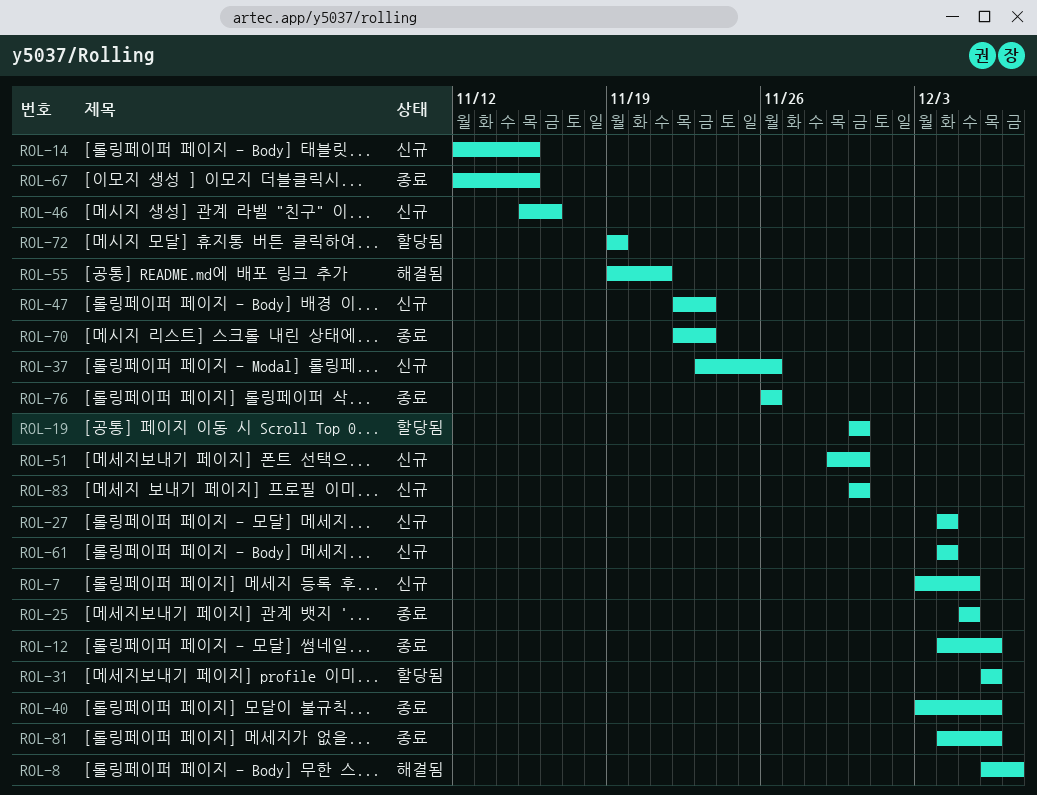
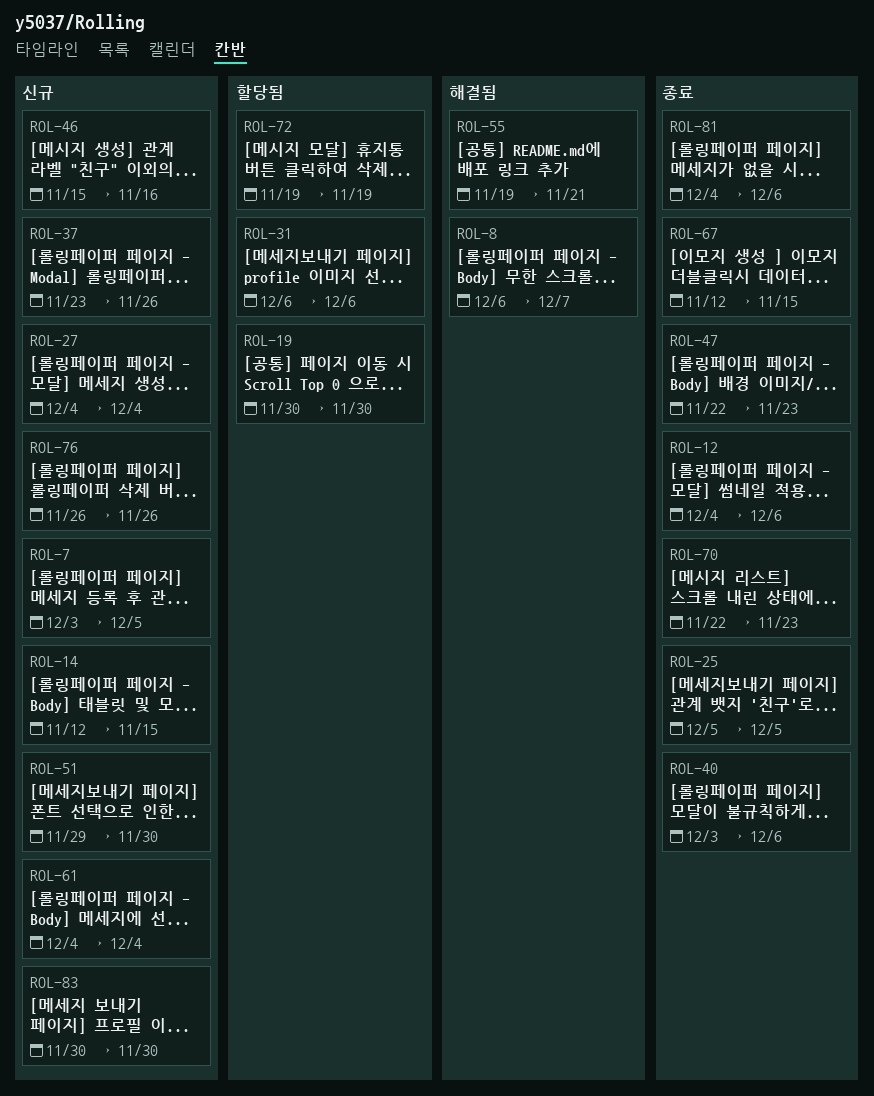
ROL-47, status: 신규 -> 종료
ROL-76, status: 종료 -> 신규

